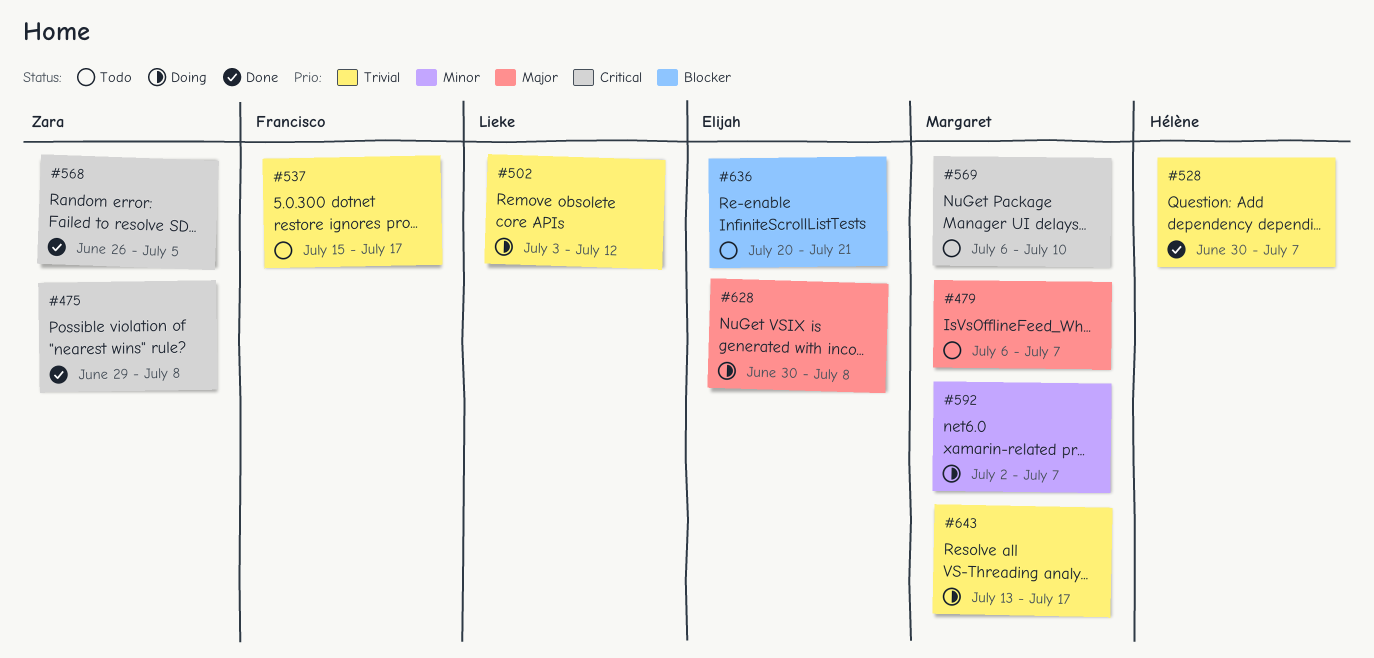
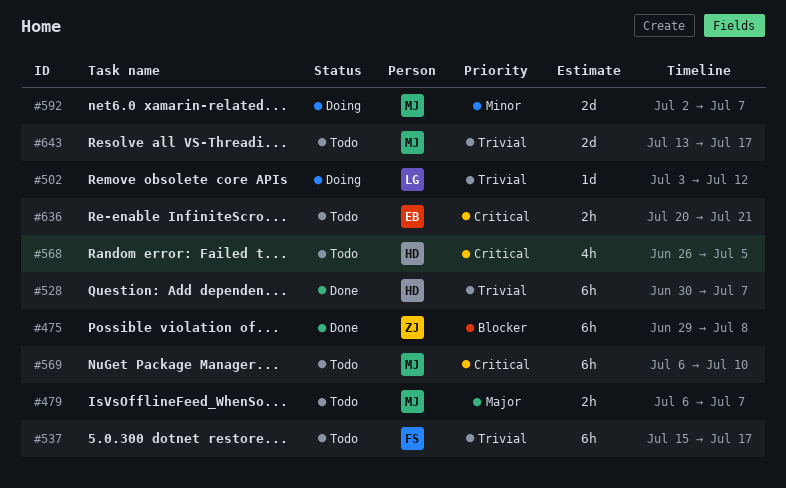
#475, priority: Critical -> Blocker
#568, status: Done -> Todo
#568, owner: Zara -> Hélène
#628: present -> none
#636, priority: Blocker -> Critical
#643, status: Doing -> Todo

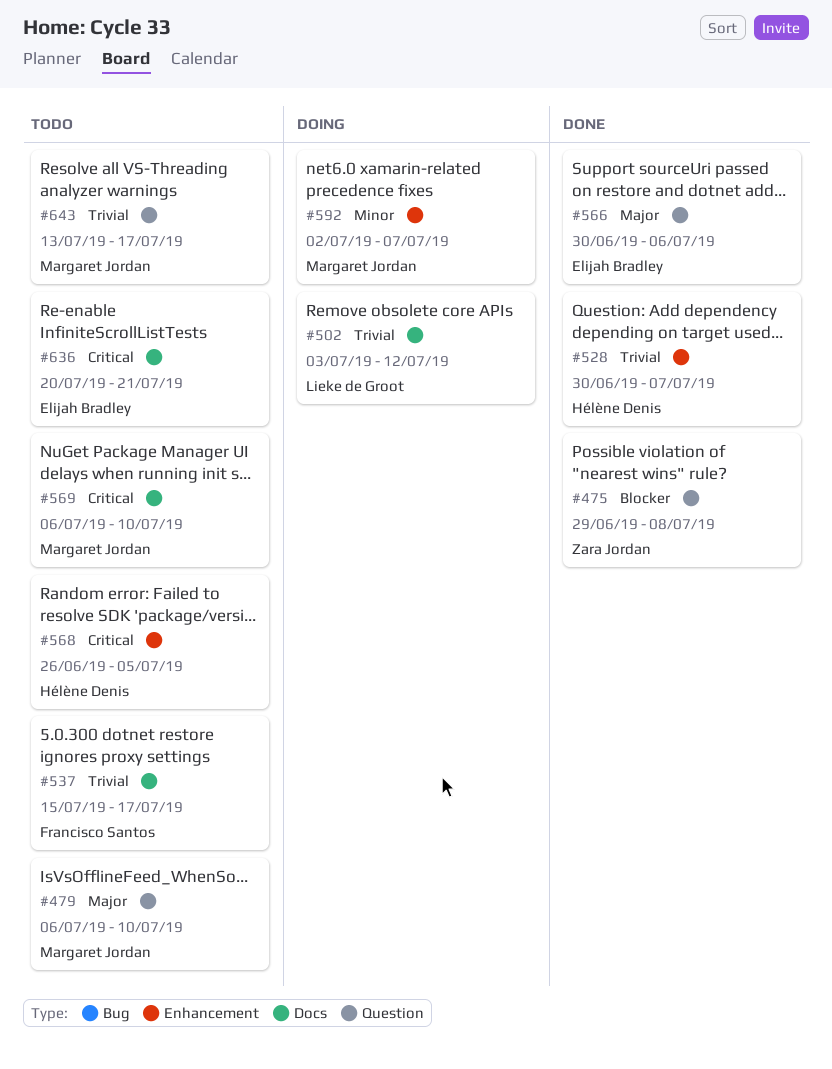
#479, due: Jul 7 -> Jul 10
#566: none -> present

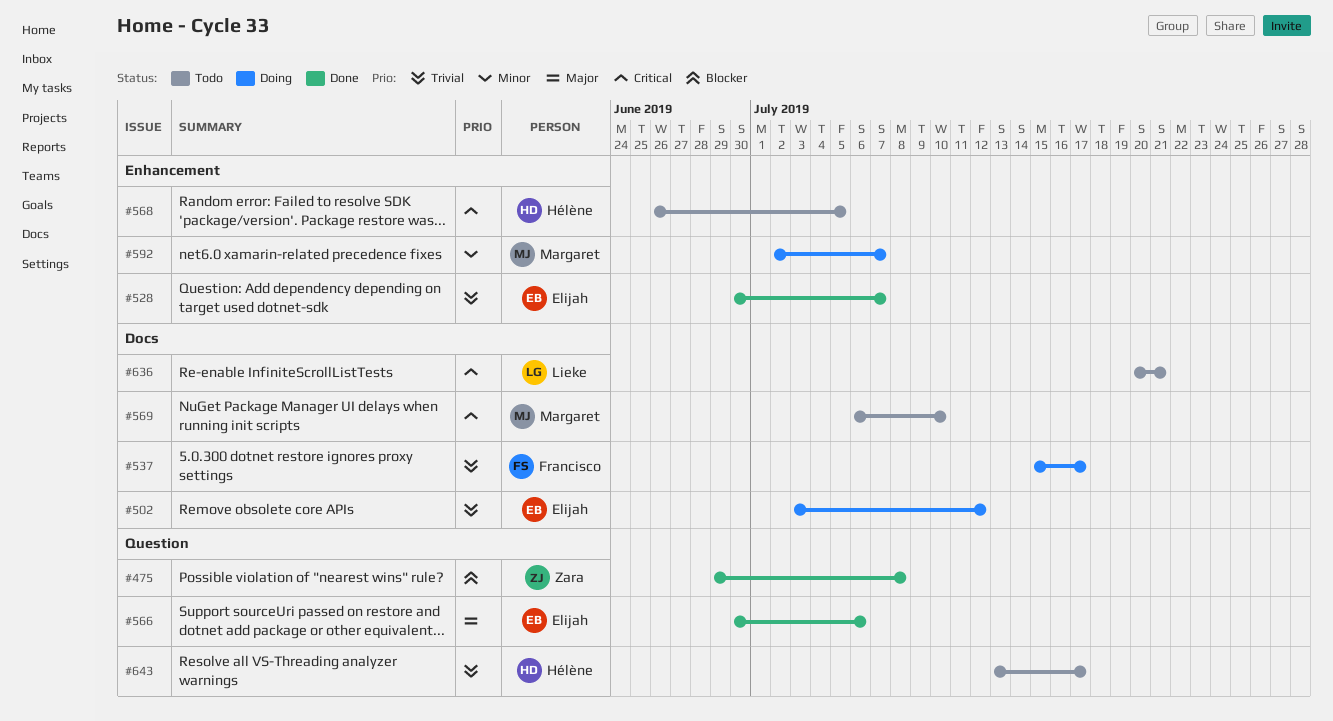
#479: present -> none
#502, owner: Lieke de Groot -> Elijah Bradley
#528, owner: Hélène Denis -> Elijah Bradley
#537, status: Todo -> Doing
#636, owner: Elijah Bradley -> Lieke de Groot
#643, owner: Margaret Jordan -> Hélène Denis

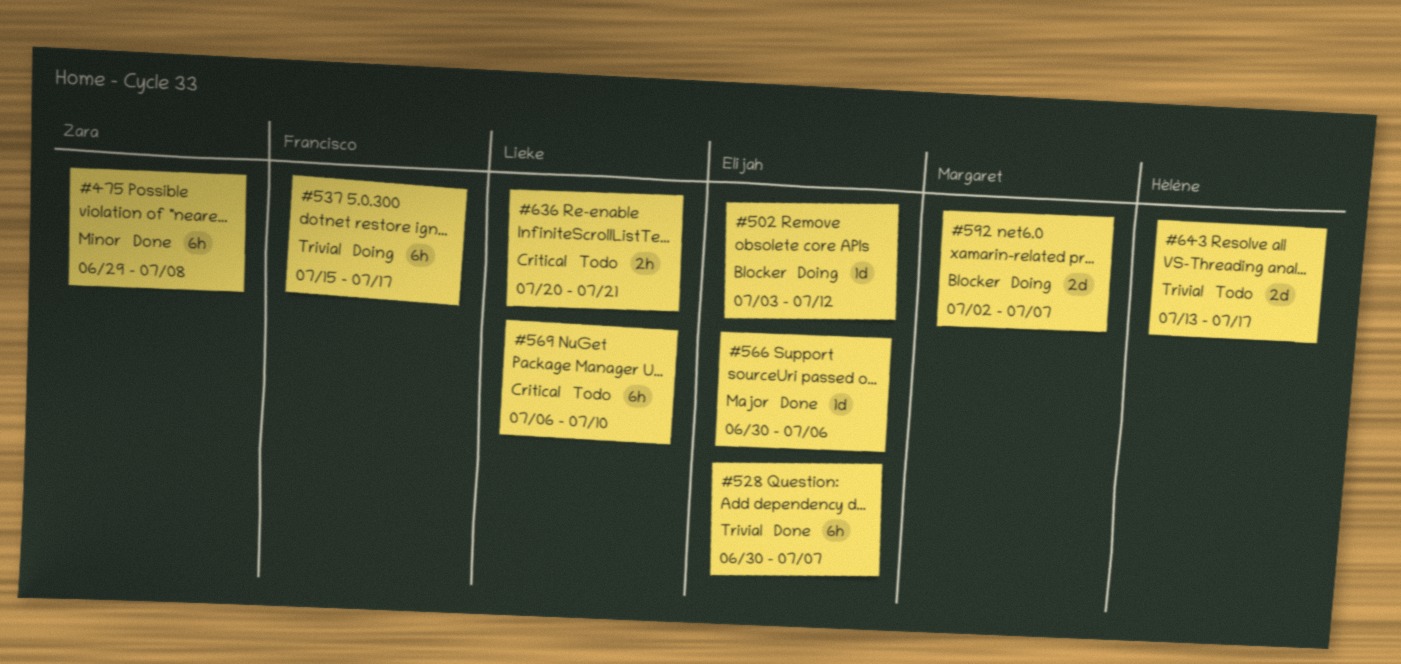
#475, priority: Blocker -> Minor
#502, priority: Trivial -> Blocker
#568: present -> none
#569, owner: Margaret -> Lieke
#592, priority: Minor -> Blocker

